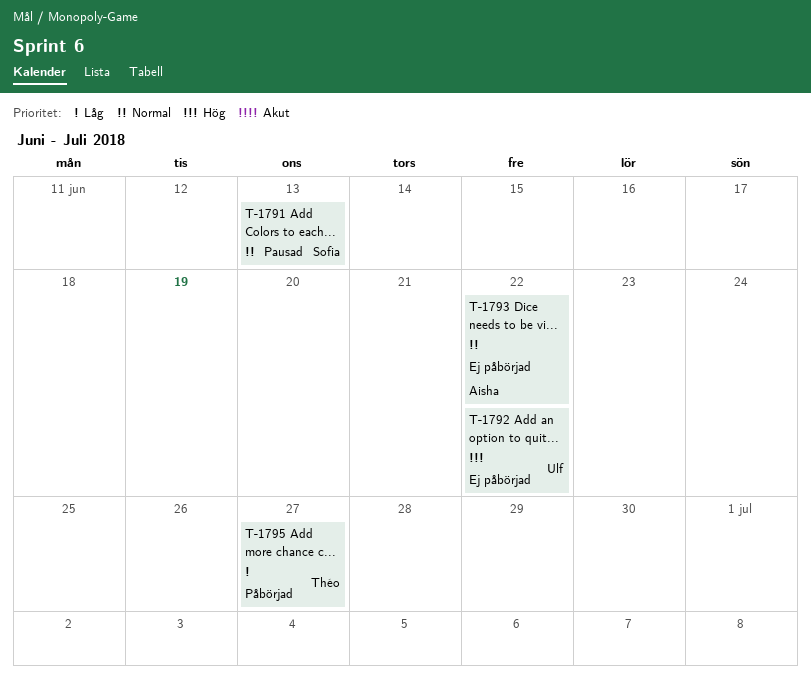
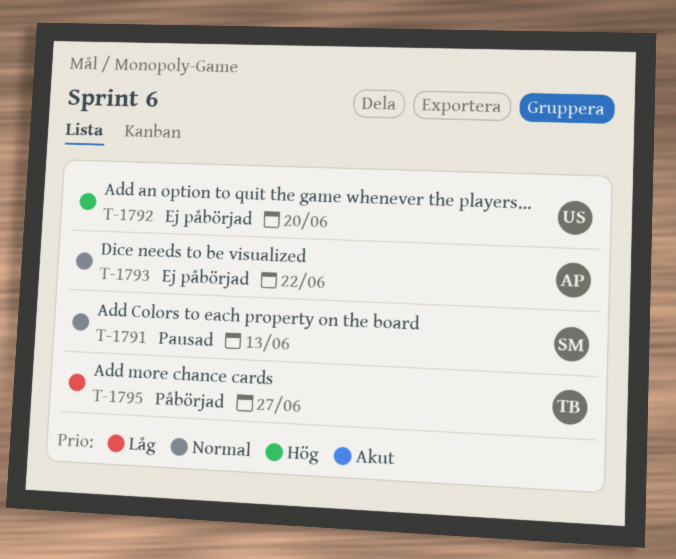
T-1792, due: Jun 22 -> Jun 20

